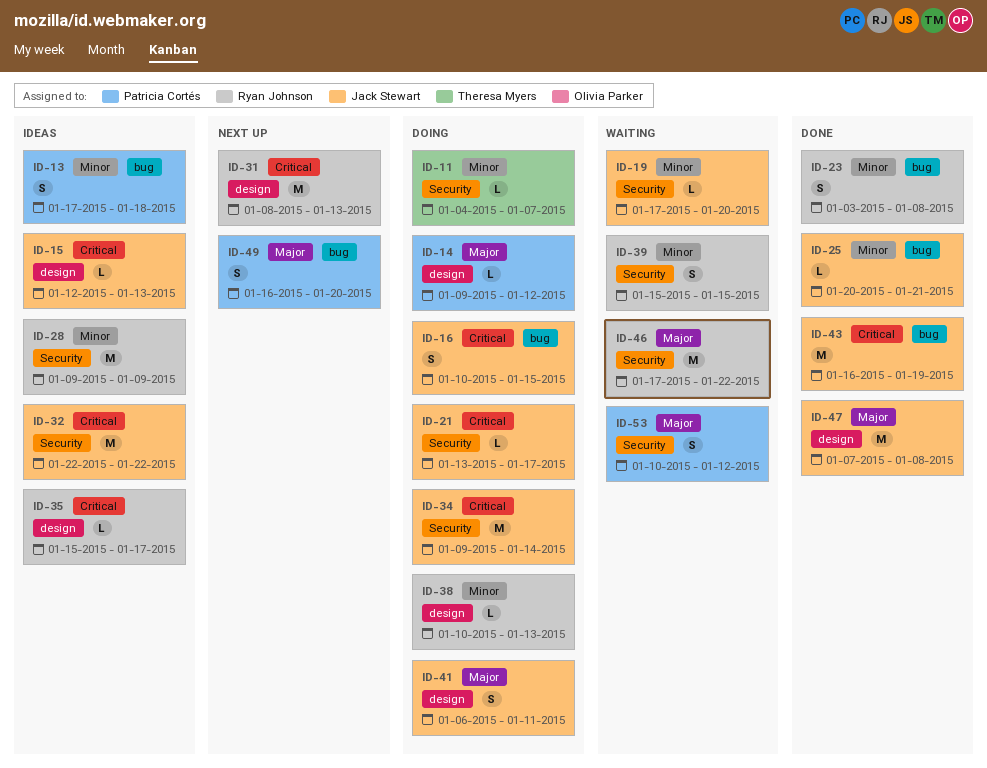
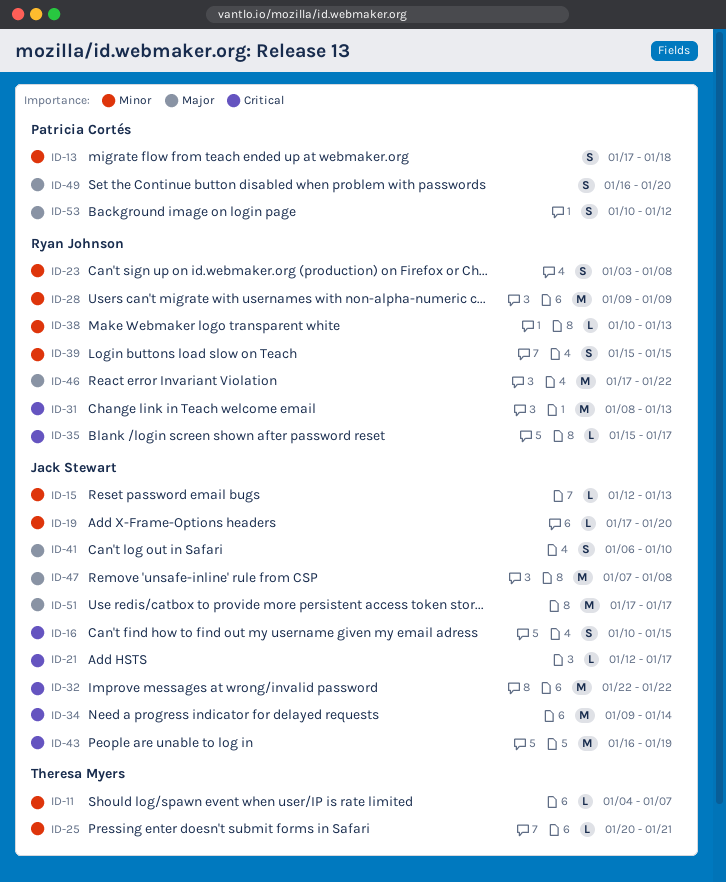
ID-14: present -> none
ID-15, priority: Critical -> Minor
ID-21, start: Jan 13 -> Jan 12
ID-25, owner: Jack Stewart -> Theresa Myers
ID-41, due: Jan 11 -> Jan 10
ID-51: none -> present

